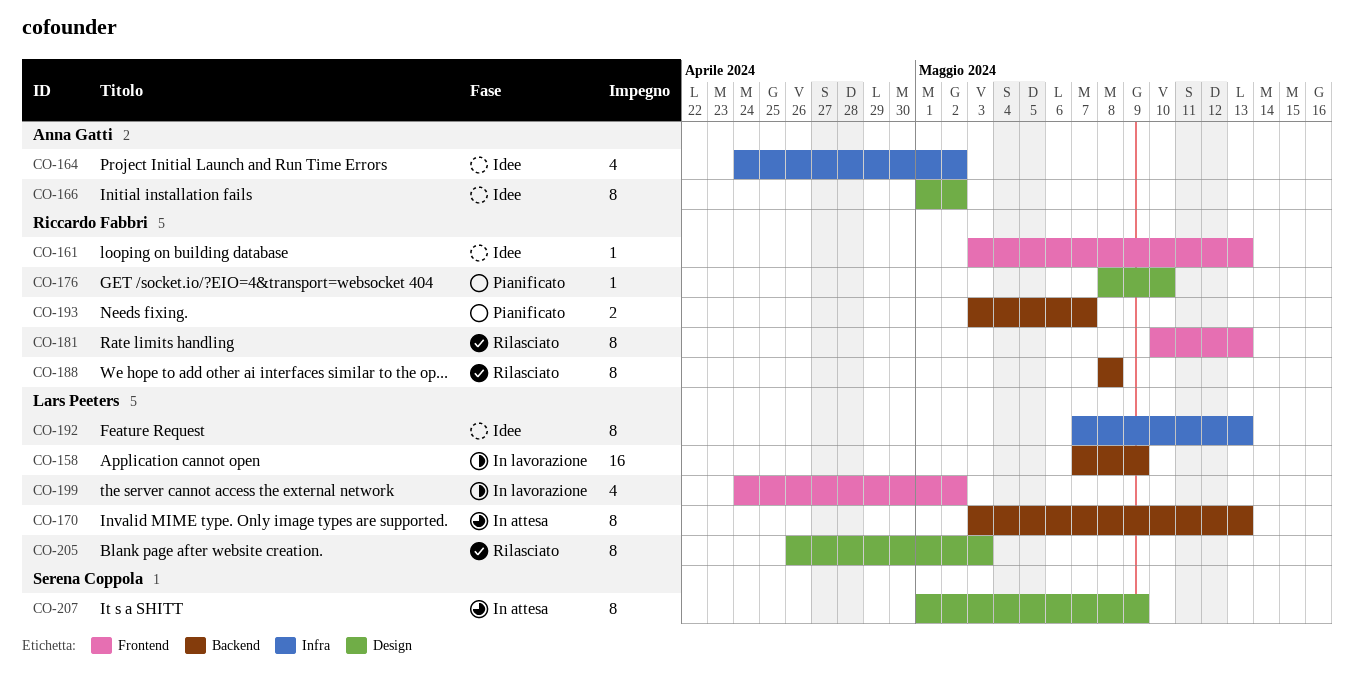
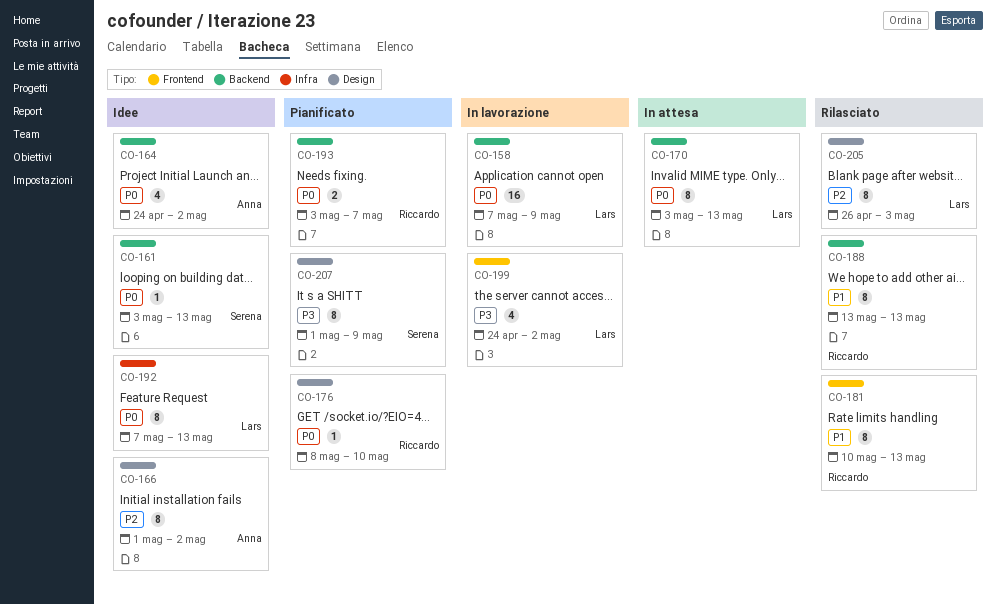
CO-161, owner: Riccardo Fabbri -> Serena Coppola
CO-161, label: Frontend -> Backend
CO-164, label: Infra -> Backend
CO-188, start: May 8 -> May 13
CO-188, due: May 8 -> May 13
CO-207, status: In attesa -> Pianificato

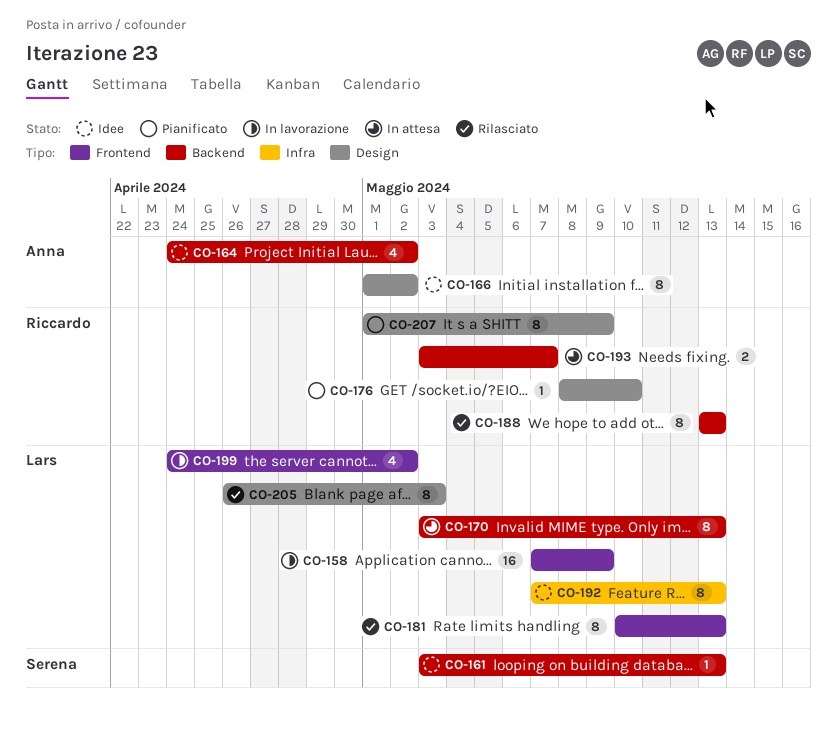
CO-158, label: Backend -> Frontend
CO-181, owner: Riccardo -> Lars
CO-193, status: Pianificato -> In attesa
CO-207, owner: Serena -> Riccardo

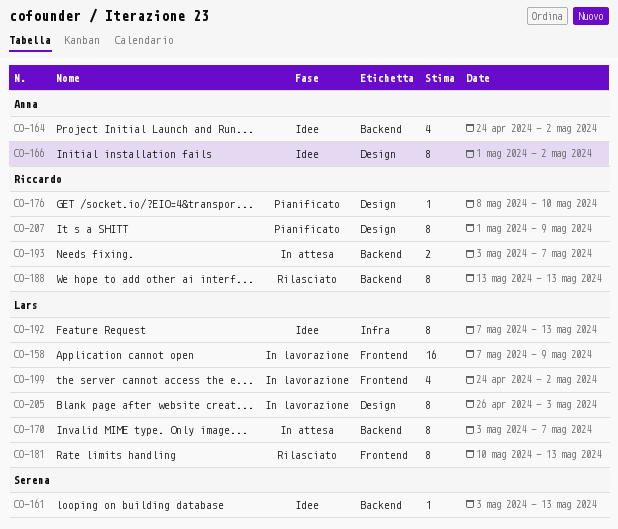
CO-170, due: May 13 -> May 7
CO-205, status: Rilasciato -> In lavorazione

